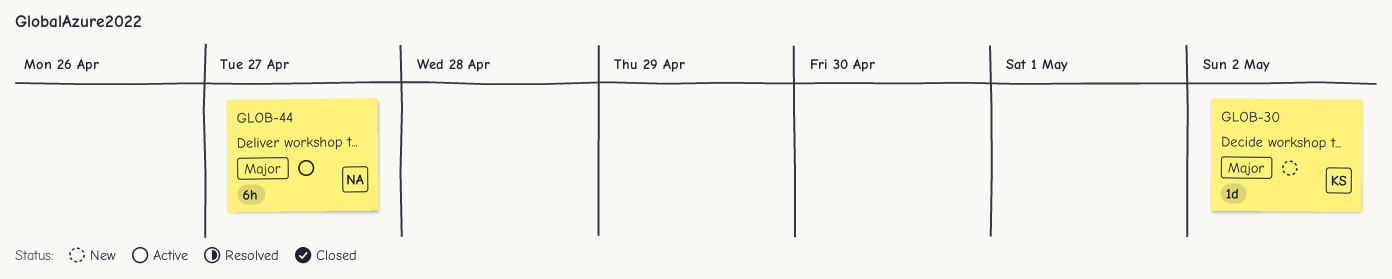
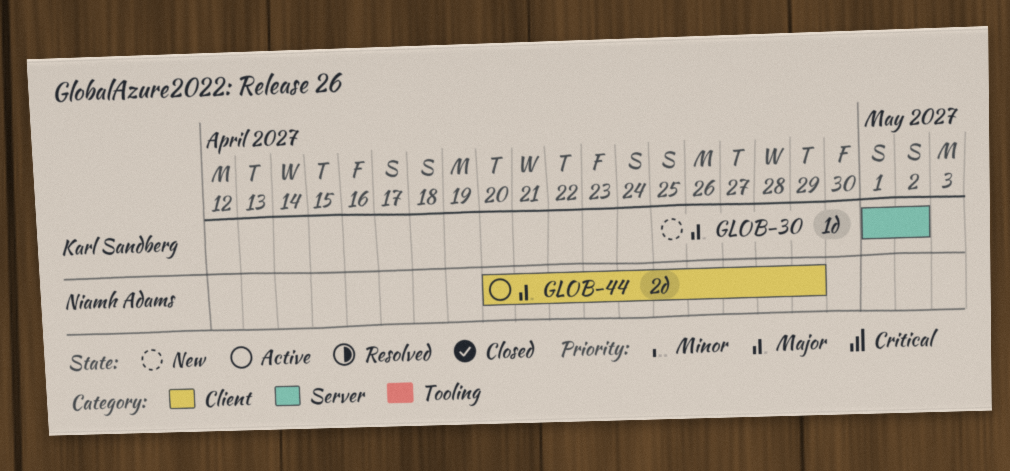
GLOB-44, estimate: 6h -> 2d
GLOB-44, due: Apr 27 -> Apr 29

